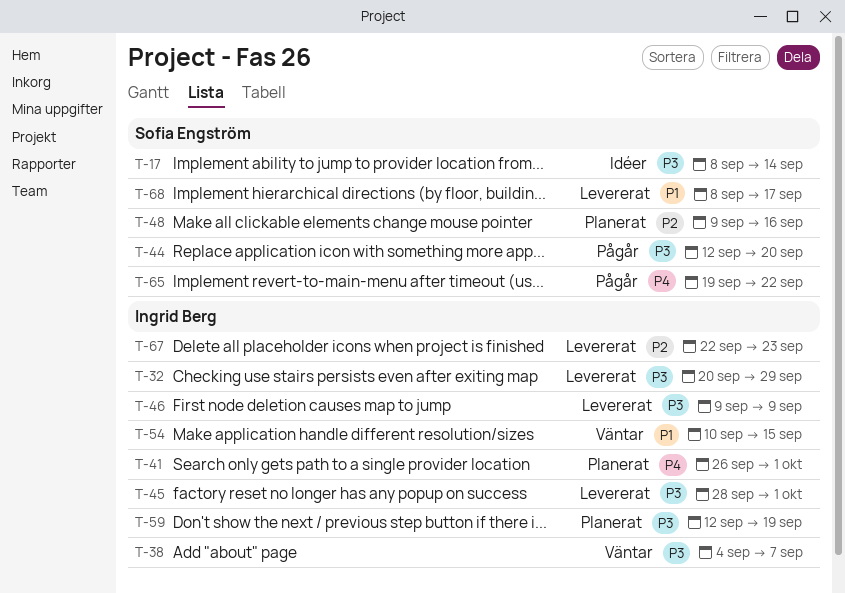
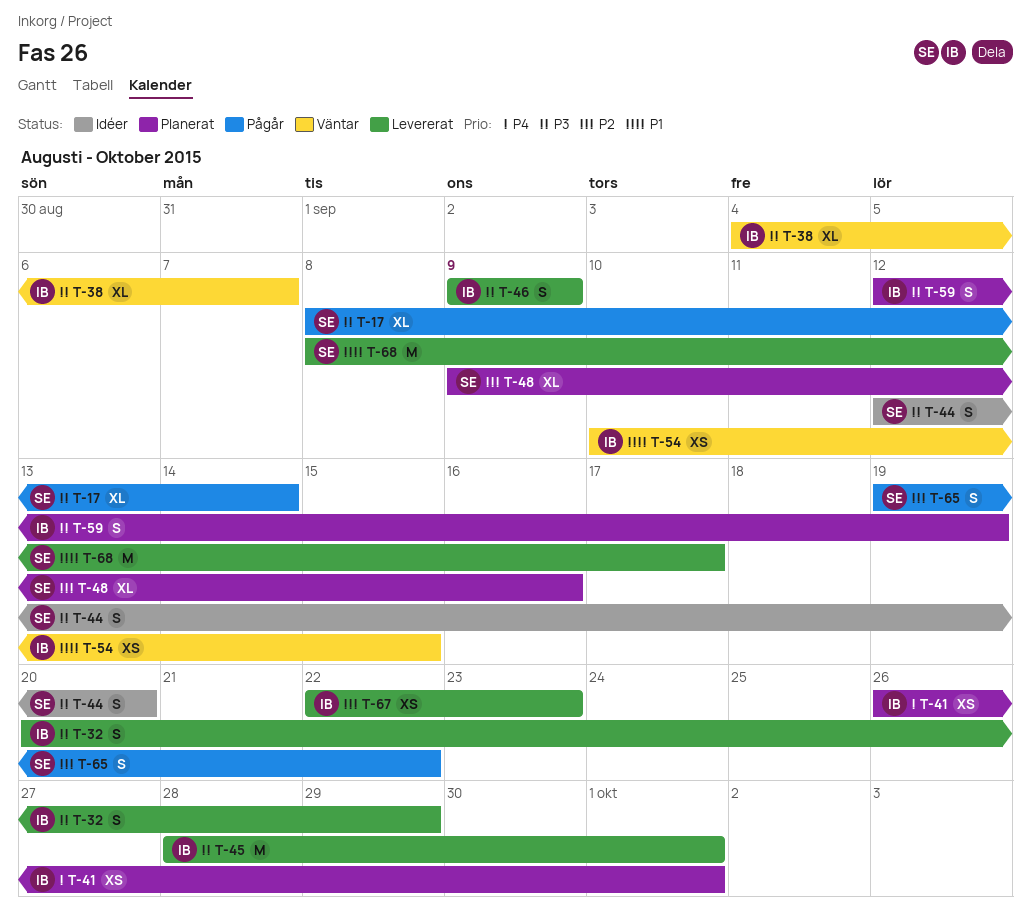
T-17, status: Idéer -> Pågår
T-44, status: Pågår -> Idéer
T-65, priority: P4 -> P2

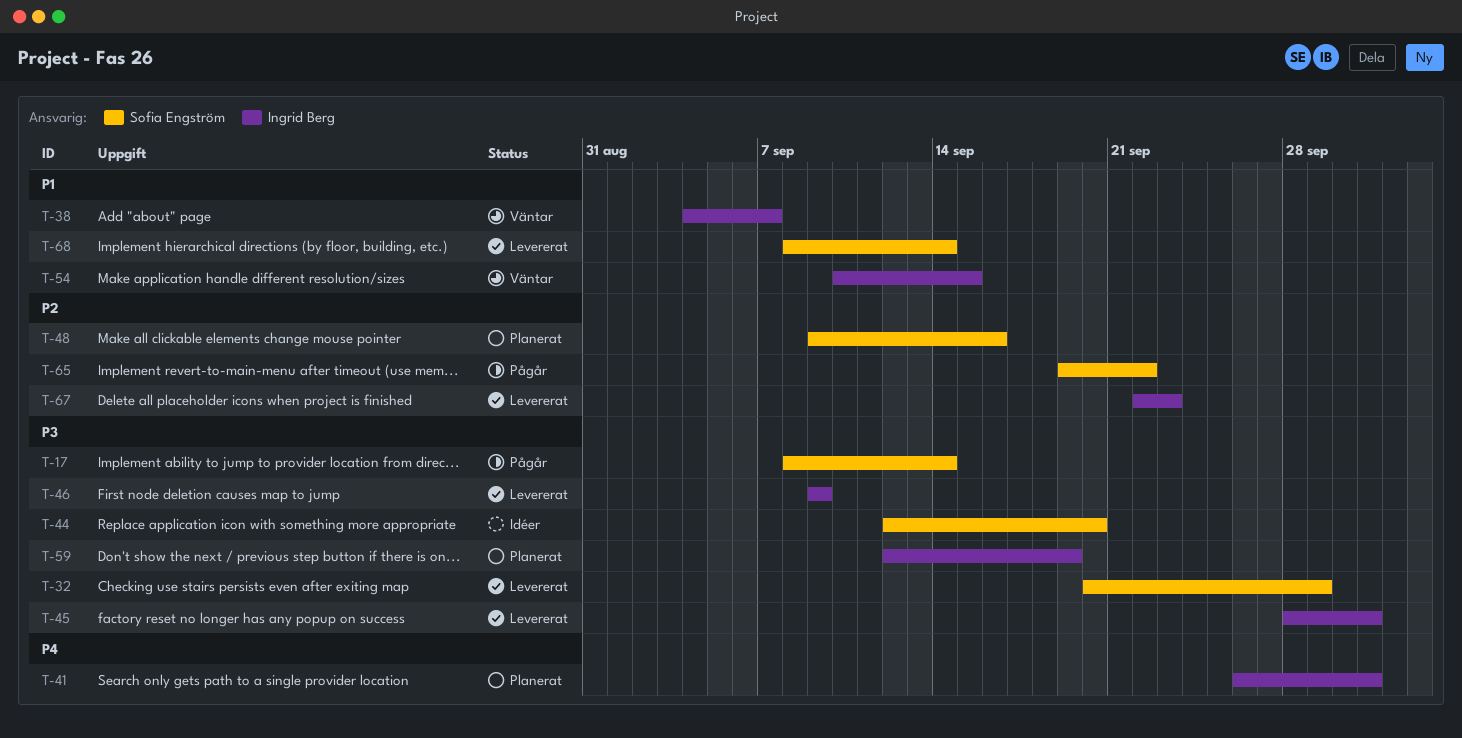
T-32, owner: Ingrid Berg -> Sofia Engström
T-38, priority: P3 -> P1
T-68, due: Sep 17 -> Sep 14

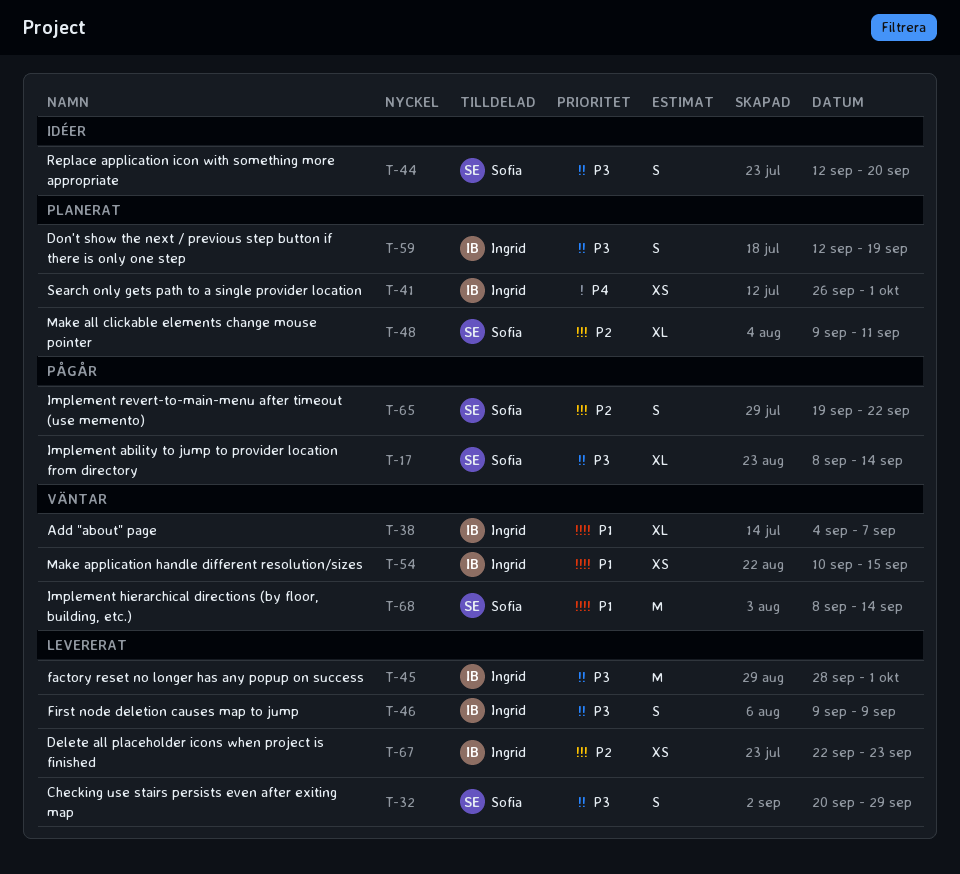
T-48, due: Sep 16 -> Sep 11
T-68, status: Levererat -> Väntar

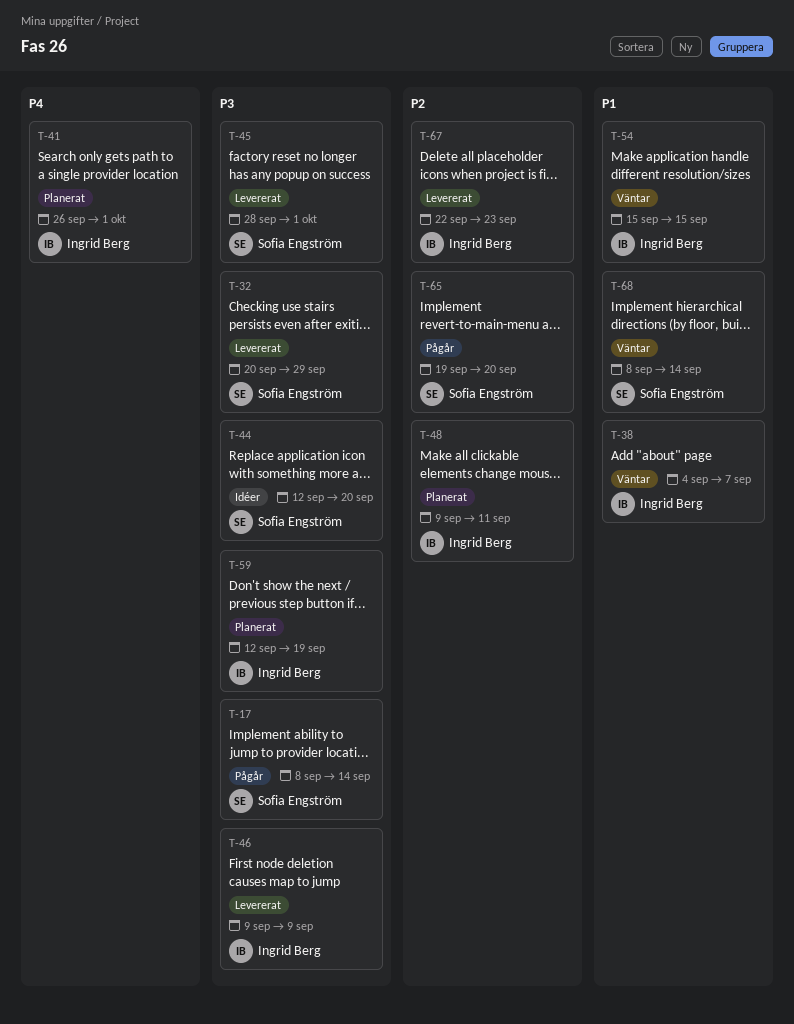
T-45, owner: Ingrid Berg -> Sofia Engström
T-48, owner: Sofia Engström -> Ingrid Berg
T-54, start: Sep 10 -> Sep 15
T-65, due: Sep 22 -> Sep 20

